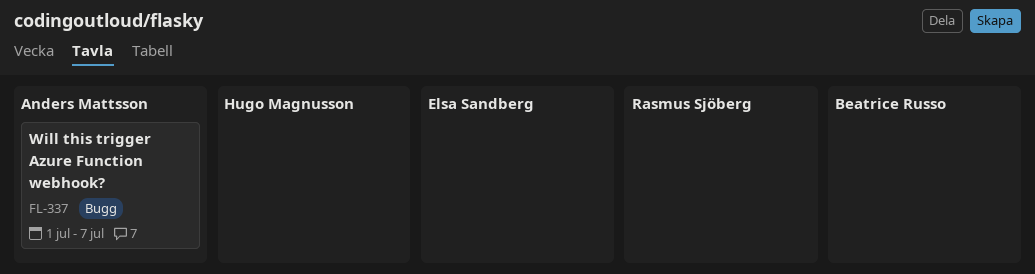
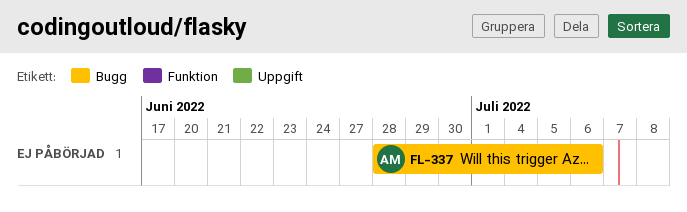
FL-337, start: Jul 1 -> Jun 28
FL-337, due: Jul 7 -> Jul 6

